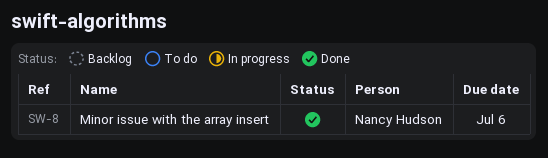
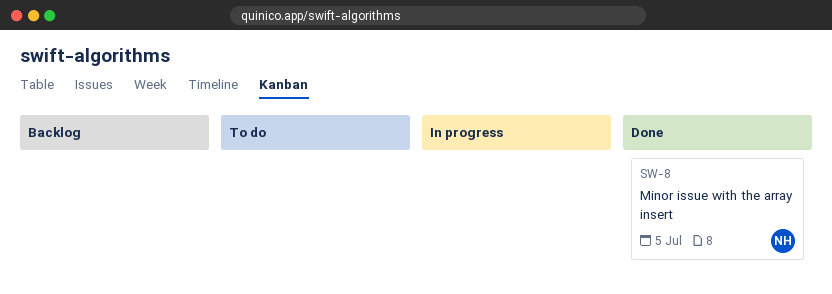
SW-8, due: Jul 6 -> Jul 5

